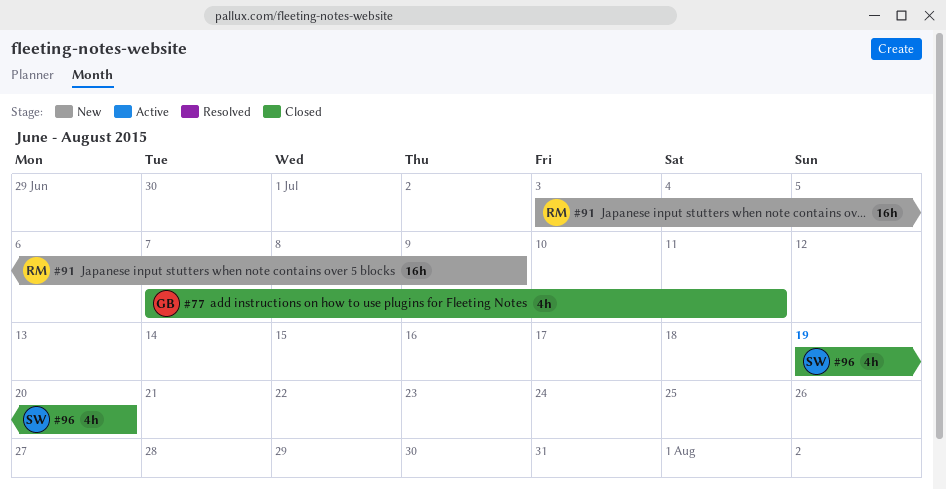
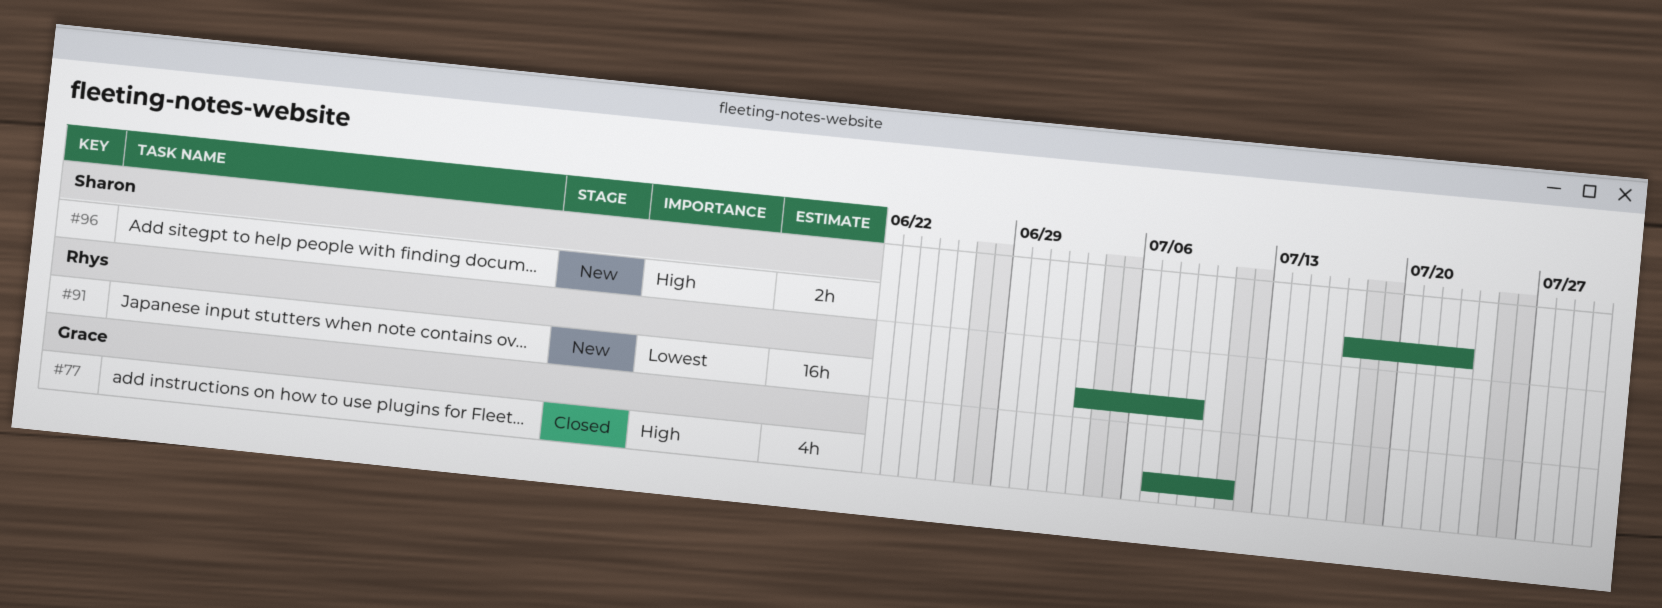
#96, status: Closed -> New
#96, estimate: 4h -> 2h
#96, start: Jul 19 -> Jul 17
#96, due: Jul 20 -> Jul 23

